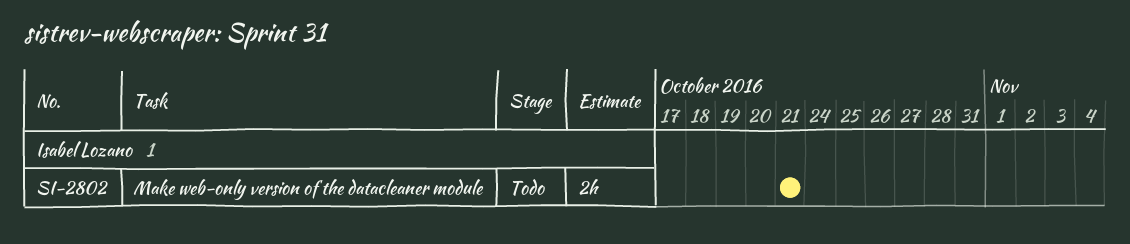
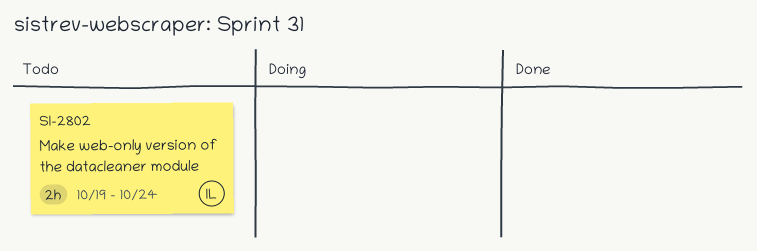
SI-2802, start: Oct 21 -> Oct 19
SI-2802, due: Oct 21 -> Oct 24

